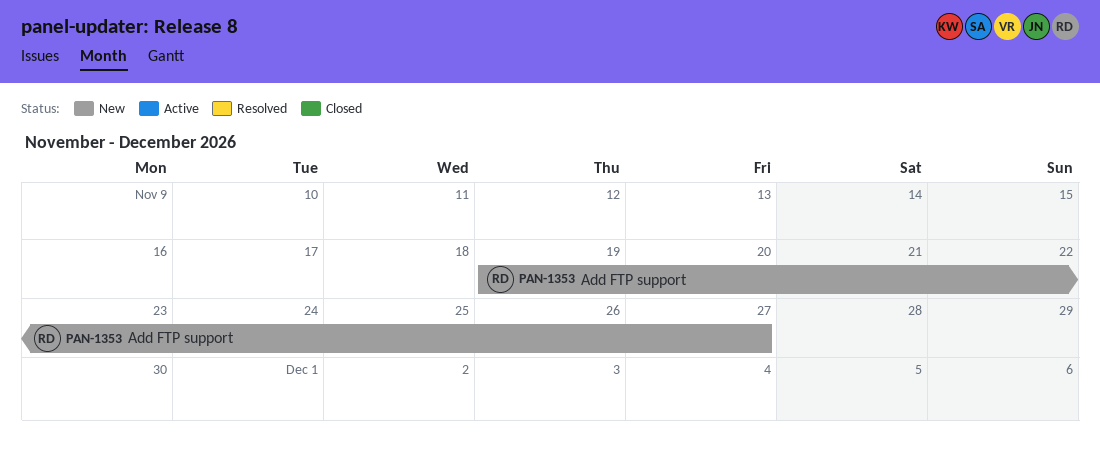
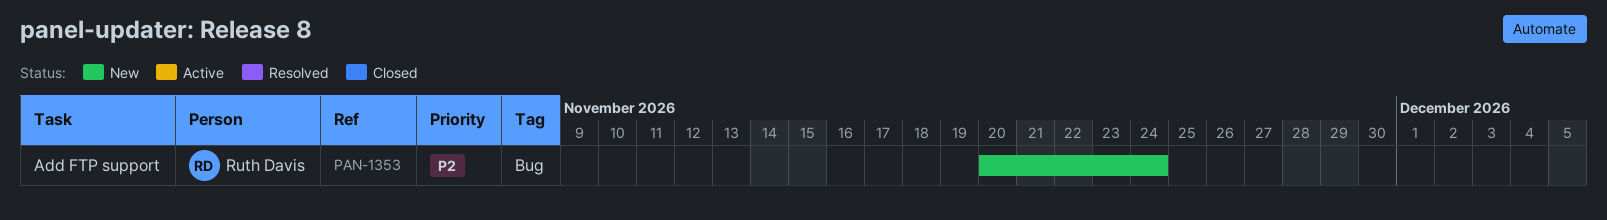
PAN-1353, start: Nov 19 -> Nov 20
PAN-1353, due: Nov 27 -> Nov 24

